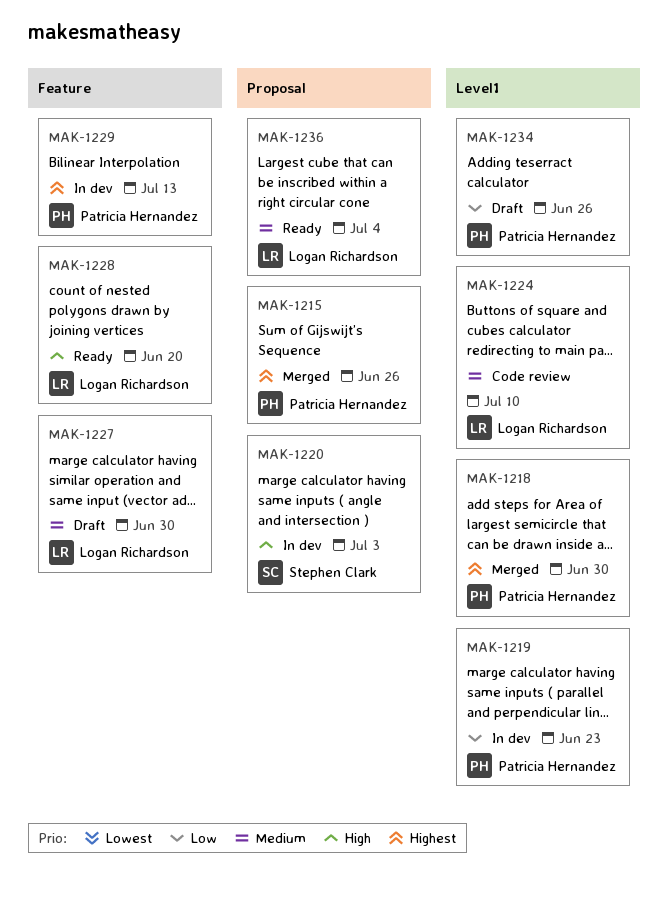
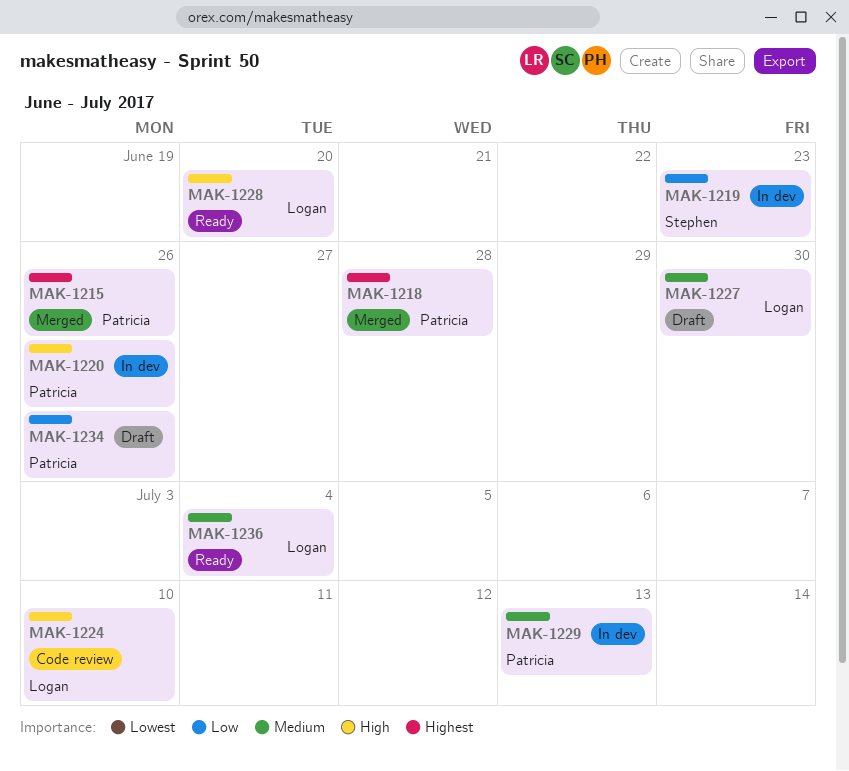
MAK-1218, due: Jun 30 -> Jun 28
MAK-1219, owner: Patricia Hernandez -> Stephen Clark
MAK-1220, owner: Stephen Clark -> Patricia Hernandez
MAK-1220, due: Jul 3 -> Jun 26
MAK-1224, priority: Medium -> High
MAK-1229, priority: Highest -> Medium

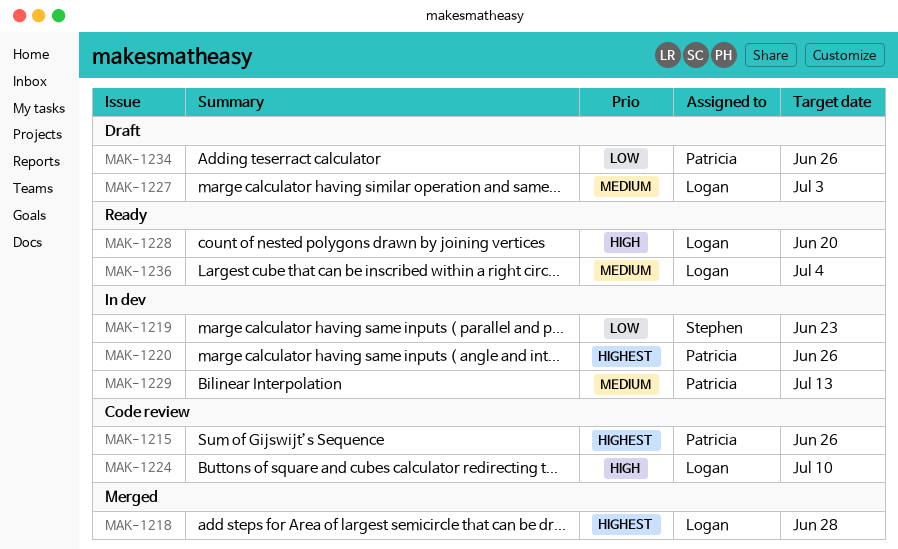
MAK-1215, status: Merged -> Code review
MAK-1218, owner: Patricia -> Logan
MAK-1220, priority: High -> Highest
MAK-1227, due: Jun 30 -> Jul 3

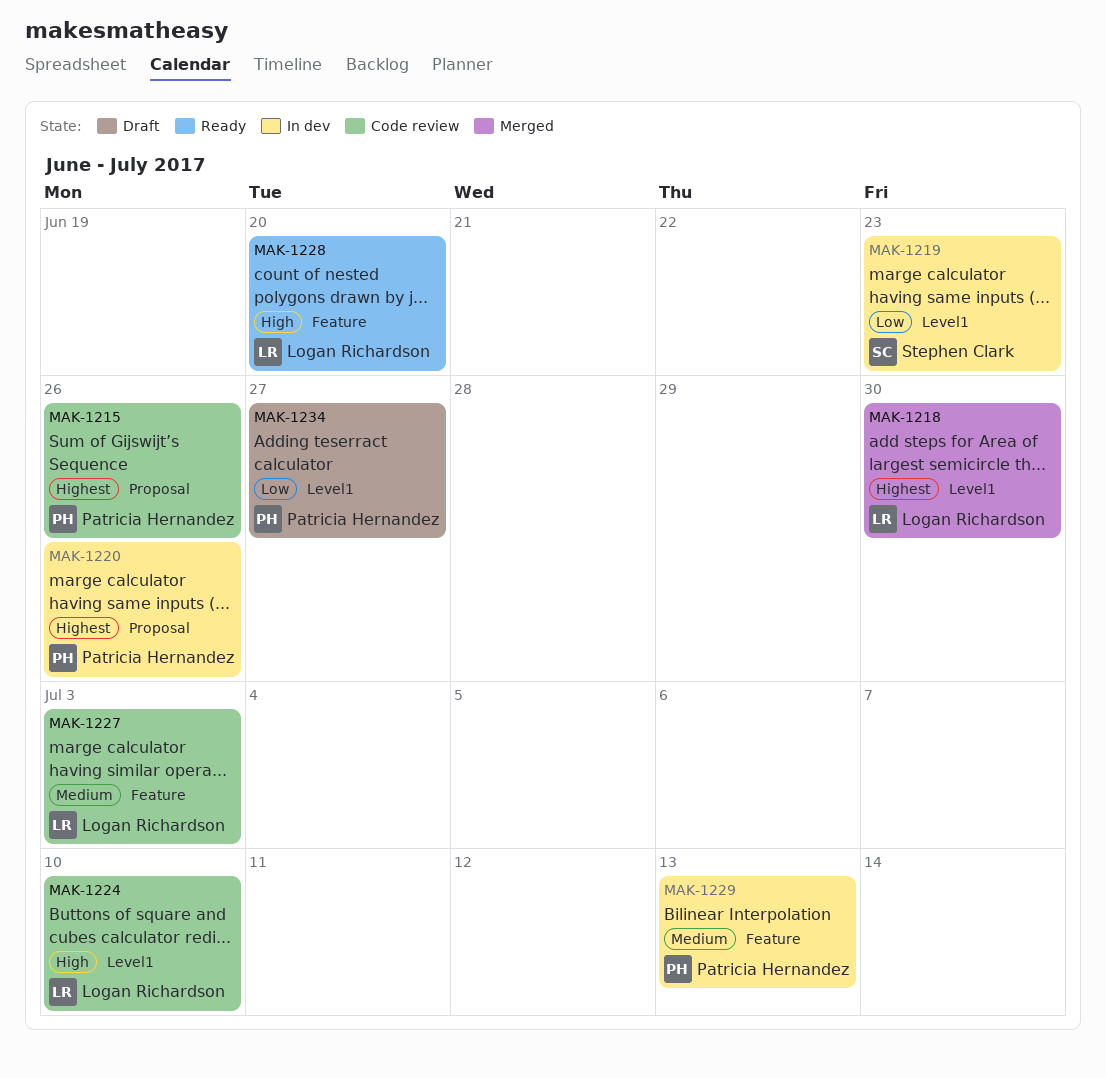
MAK-1218, due: Jun 28 -> Jun 30
MAK-1227, status: Draft -> Code review
MAK-1234, due: Jun 26 -> Jun 27
MAK-1236: present -> none

